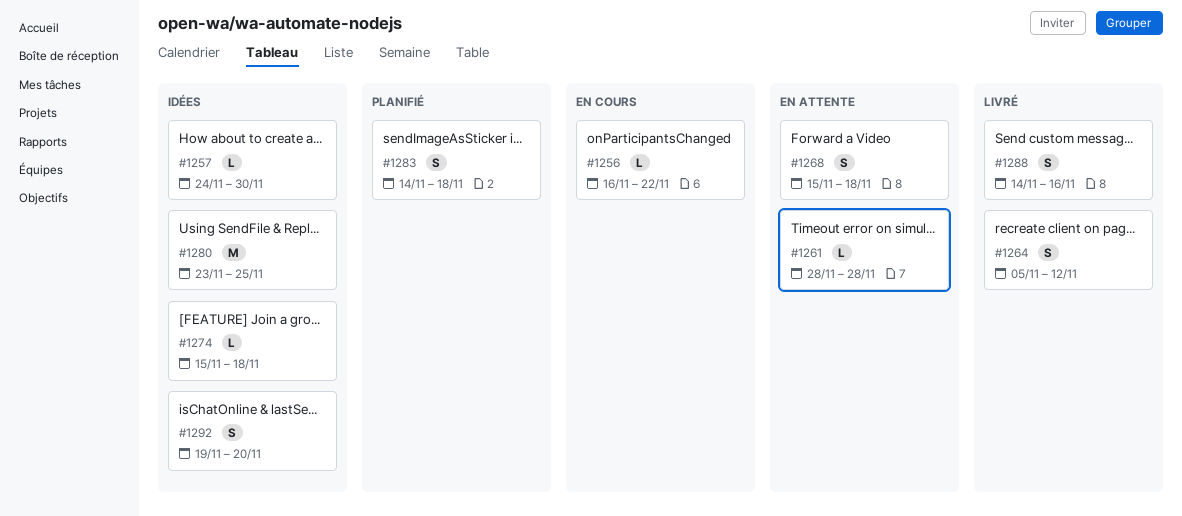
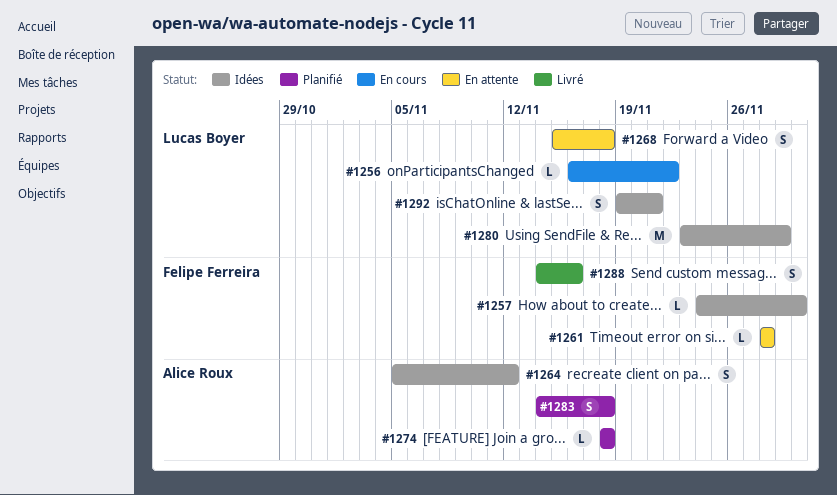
#1264, status: Livré -> Idées
#1274, status: Idées -> Planifié
#1274, start: Nov 15 -> Nov 18
#1280, due: Nov 25 -> Nov 29
#1292, due: Nov 20 -> Nov 21

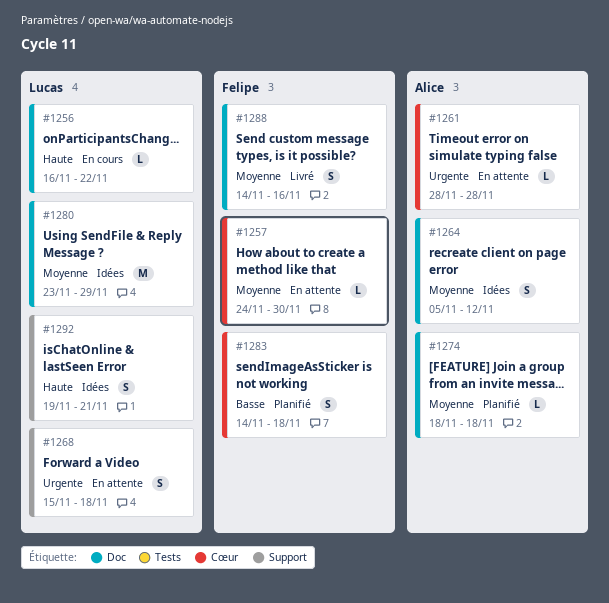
#1257, status: Idées -> En attente
#1261, owner: Felipe Ferreira -> Alice Roux
#1283, owner: Alice Roux -> Felipe Ferreira

